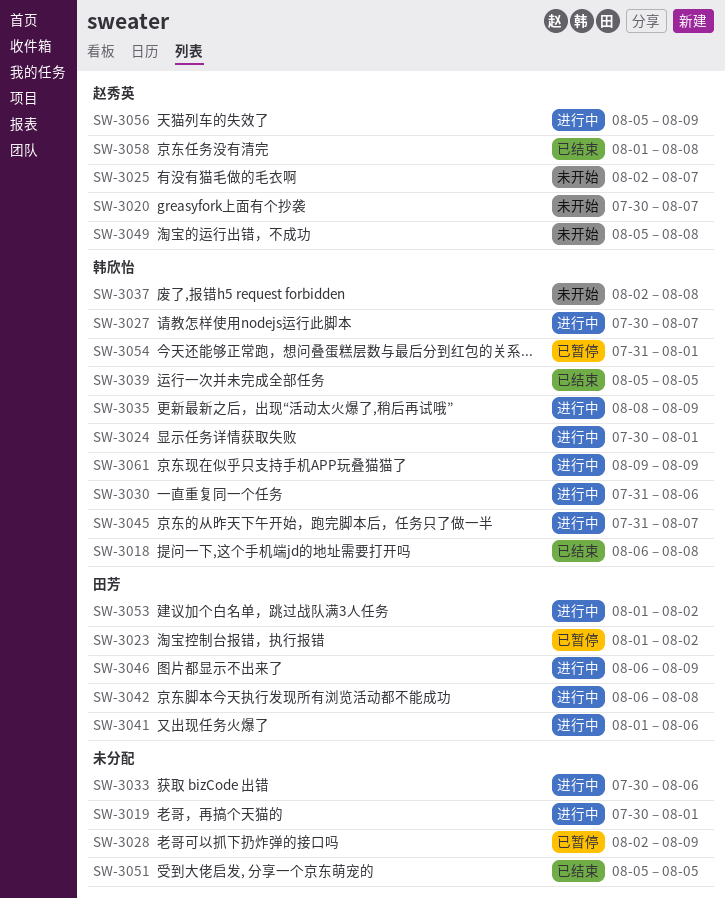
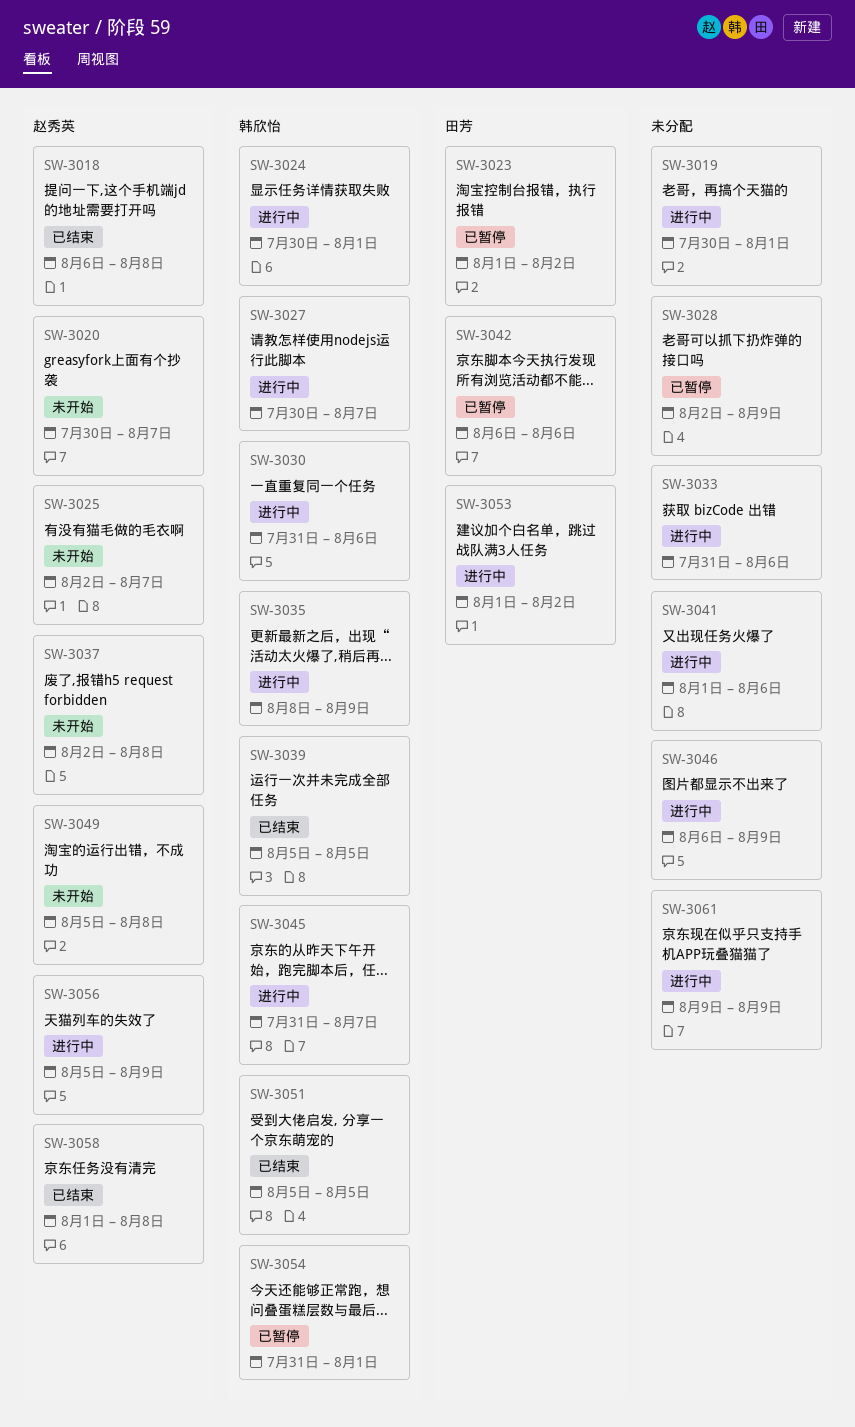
SW-3018, owner: 韩欣怡 -> 赵秀英
SW-3033, start: Jul 30 -> Jul 31
SW-3037, owner: 韩欣怡 -> 赵秀英
SW-3041, owner: 田芳 -> none
SW-3042, status: 进行中 -> 已暂停
SW-3042, due: Aug 8 -> Aug 6
SW-3046, owner: 田芳 -> none
SW-3051, owner: none -> 韩欣怡
SW-3061, owner: 韩欣怡 -> none

